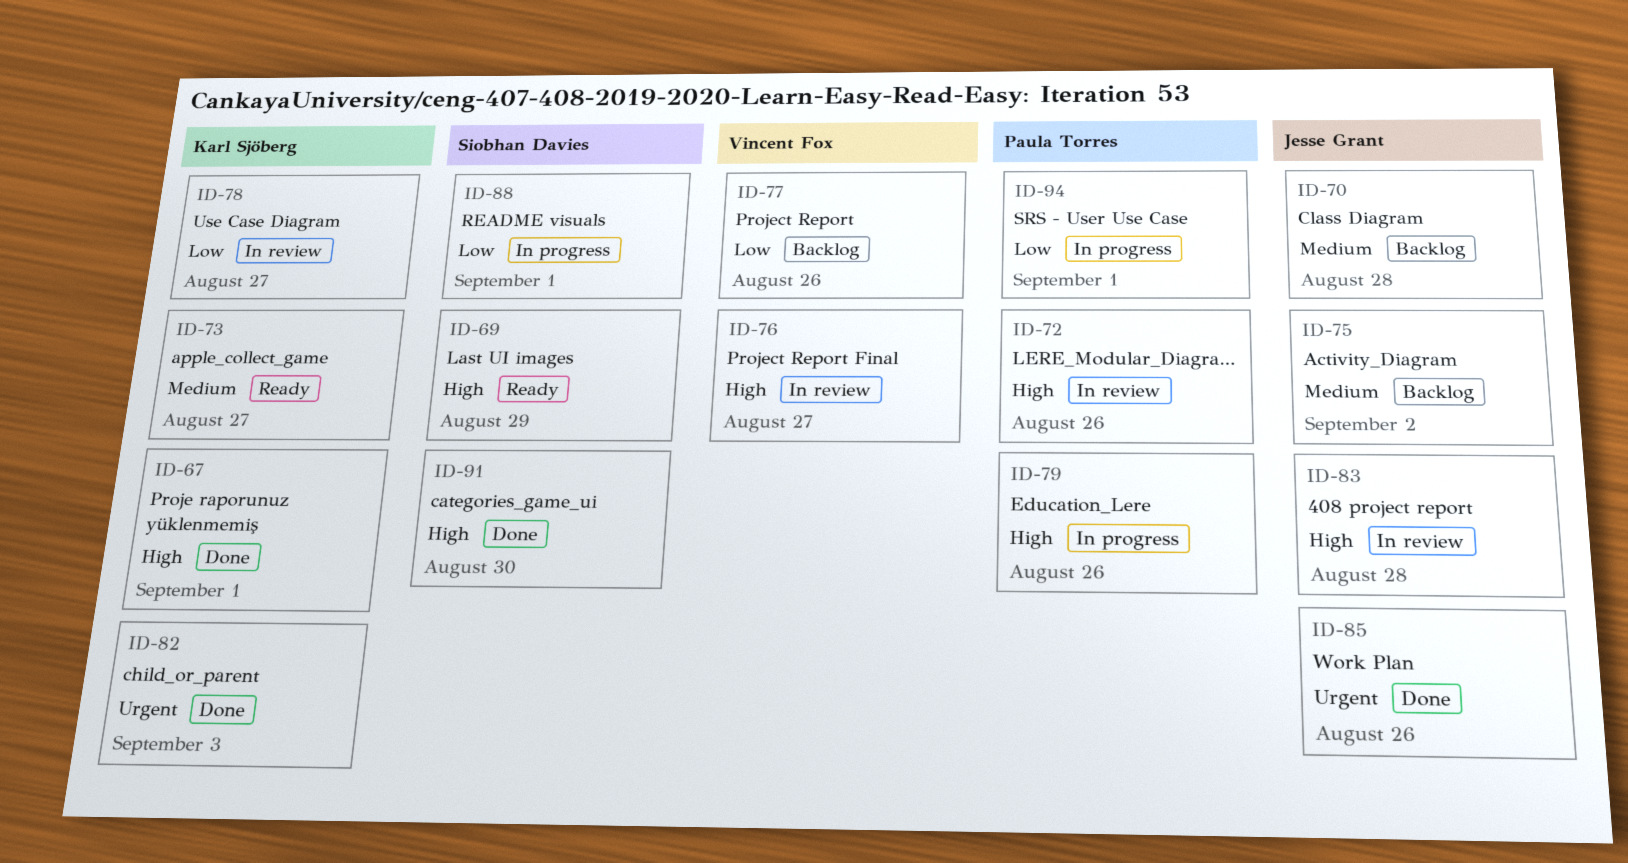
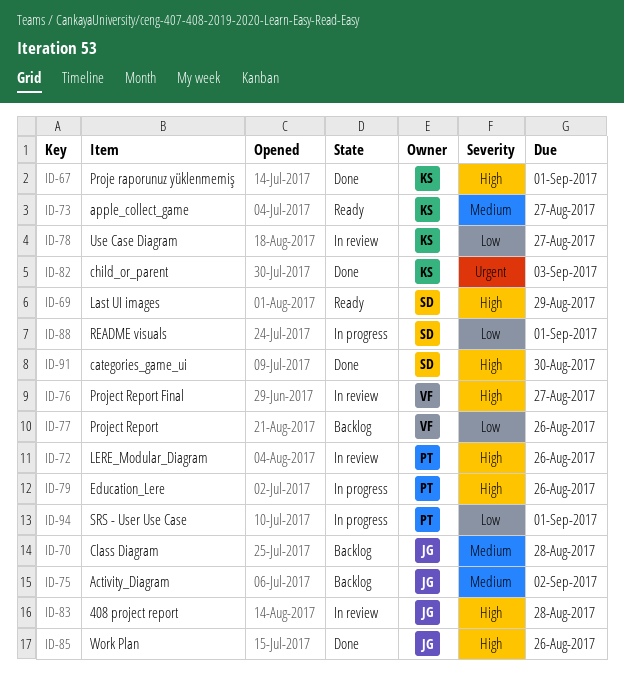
ID-85, priority: Urgent -> High

